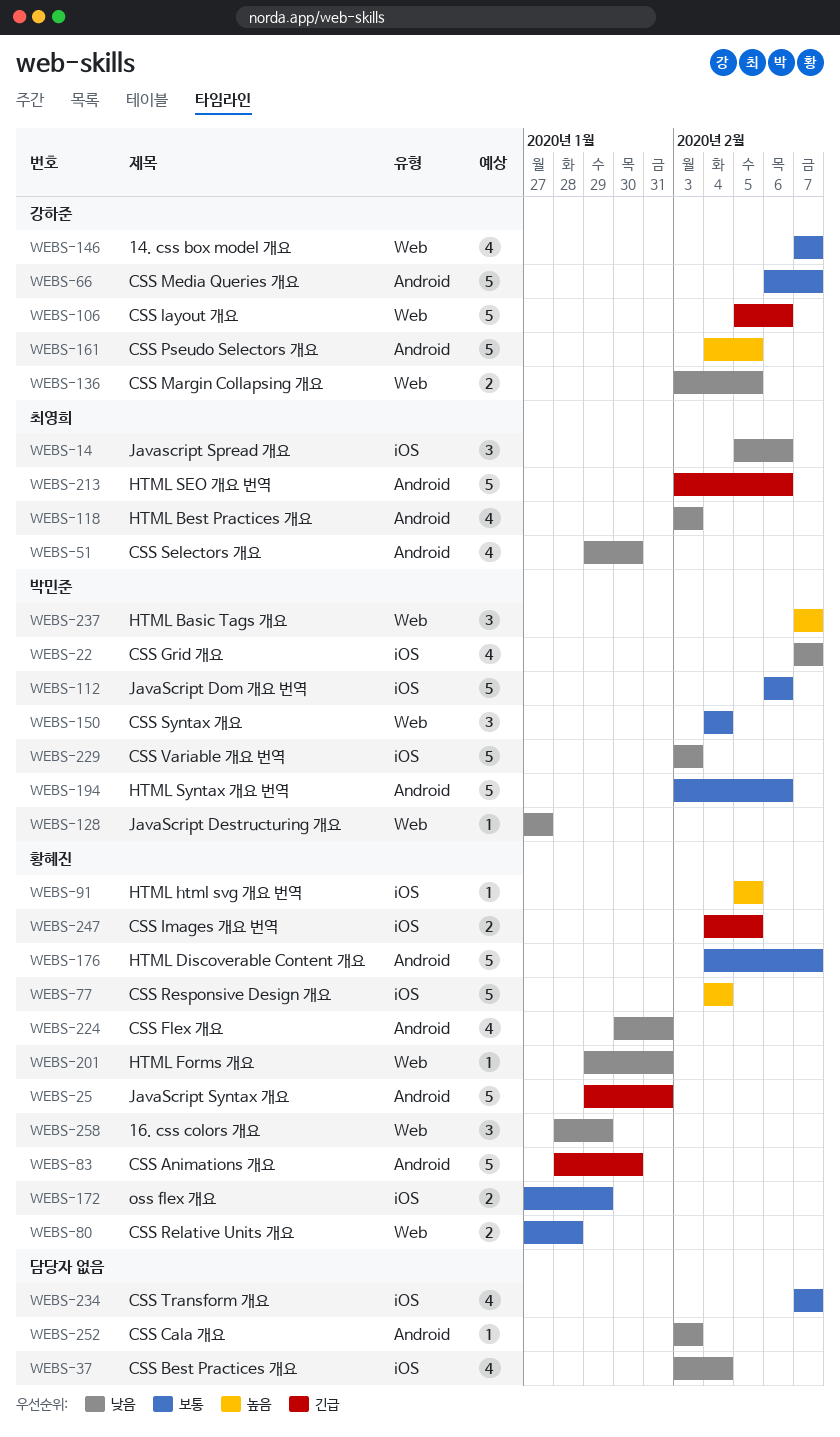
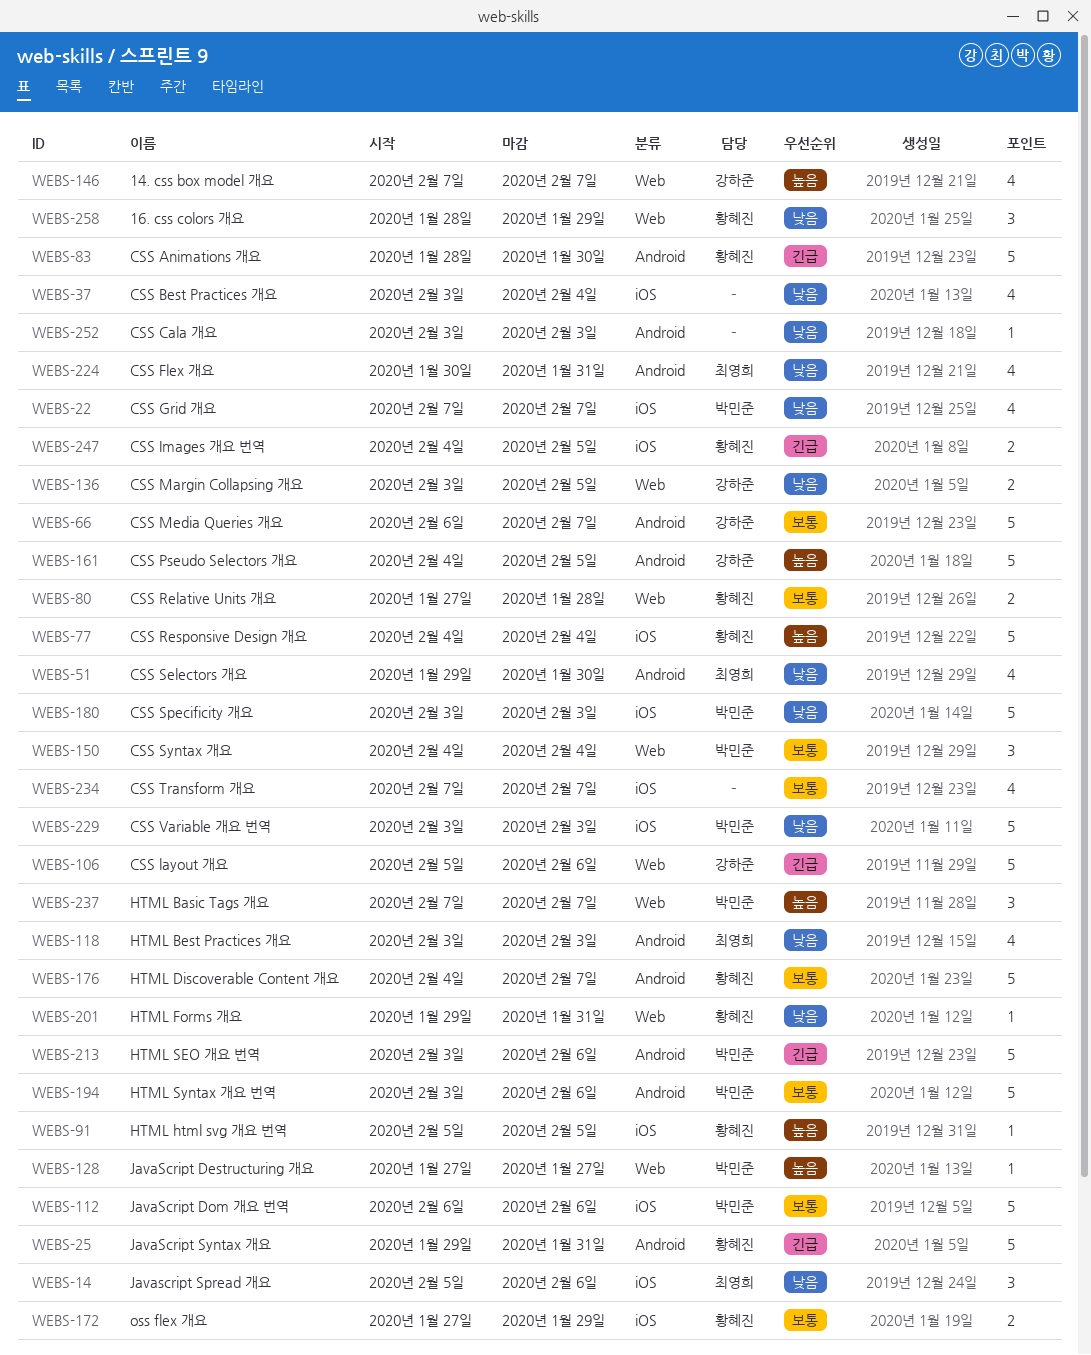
WEBS-128, priority: 낮음 -> 높음
WEBS-146, priority: 보통 -> 높음
WEBS-180: none -> present
WEBS-213, owner: 최영희 -> 박민준
WEBS-224, owner: 황혜진 -> 최영희

